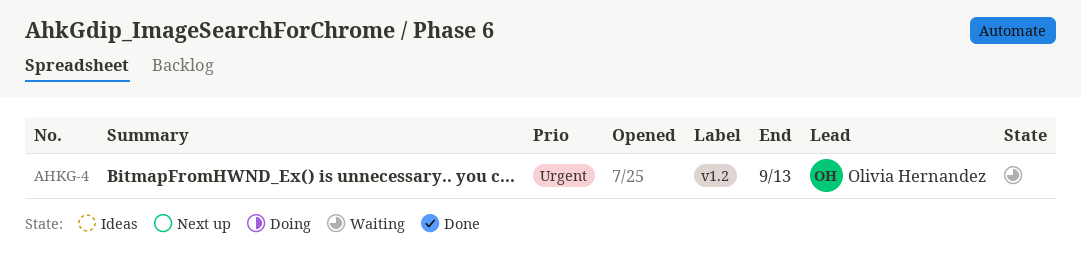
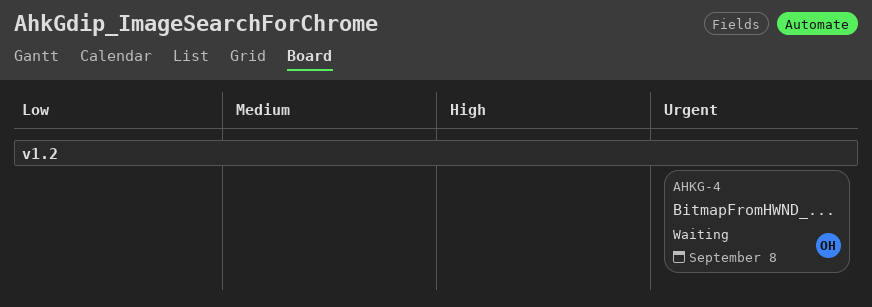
AHKG-4, due: Sep 13 -> Sep 8

